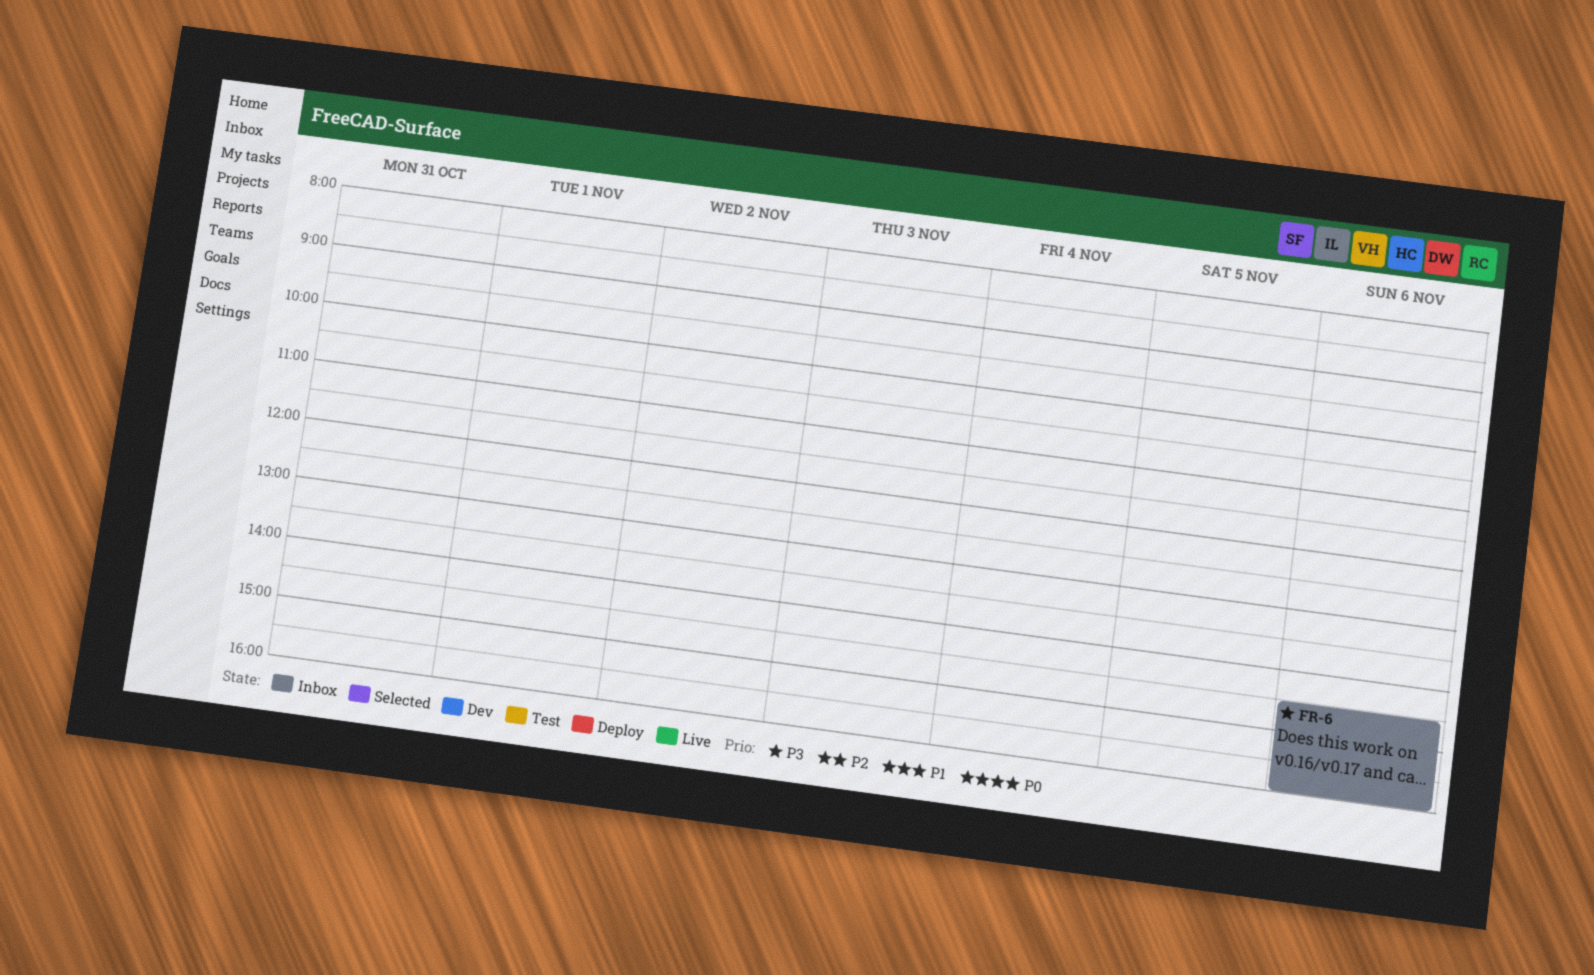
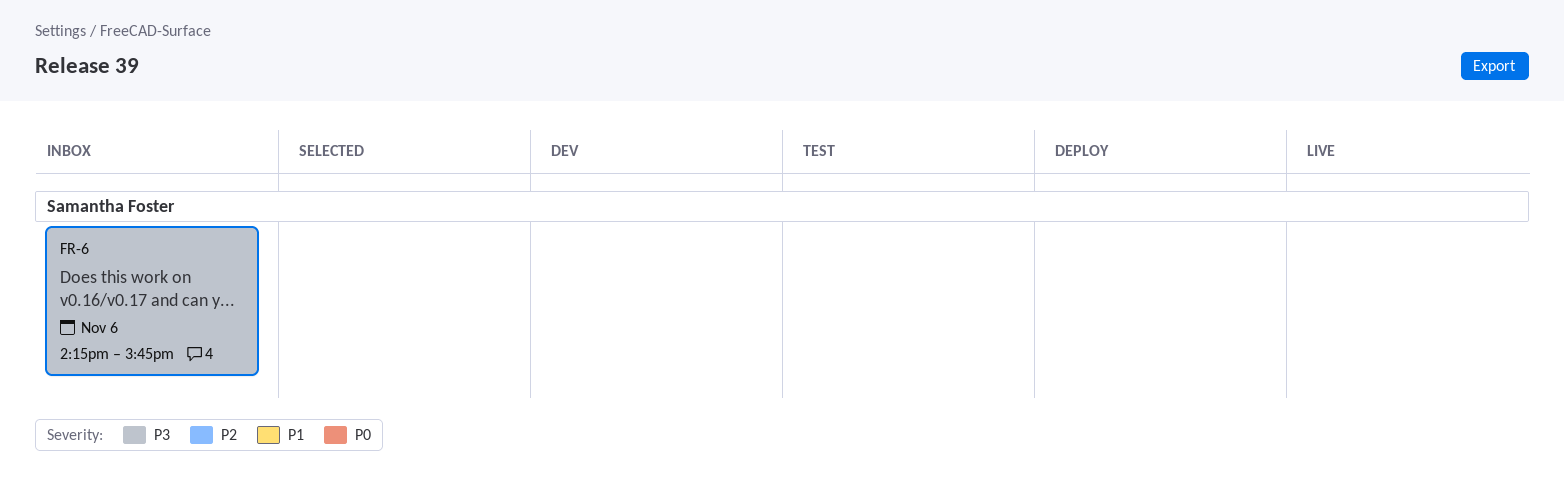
FR-6, begins: 14:30 -> 14:15
FR-6, ends: 16:00 -> 15:45

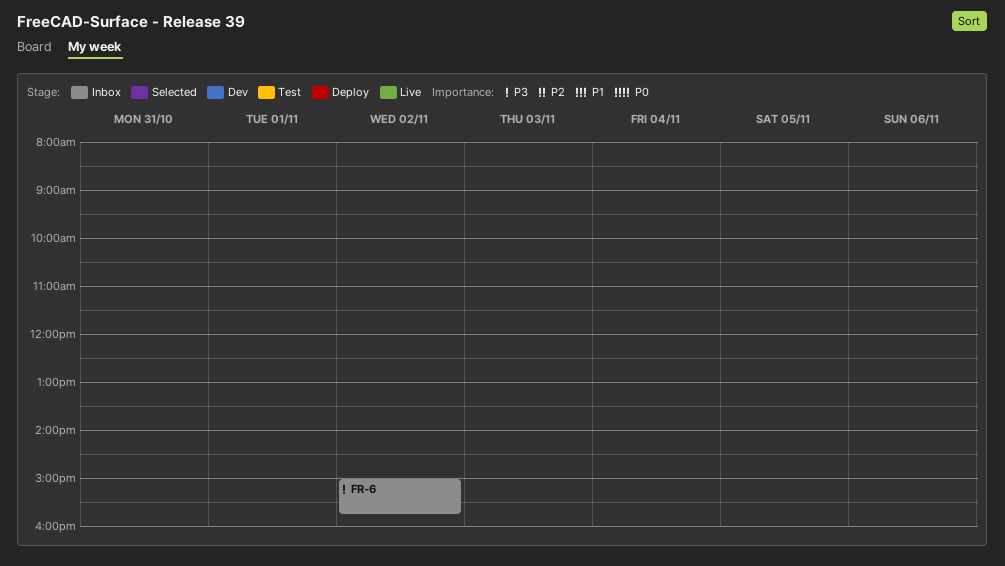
FR-6, day: Nov 6 -> Nov 2
FR-6, begins: 14:15 -> 15:00

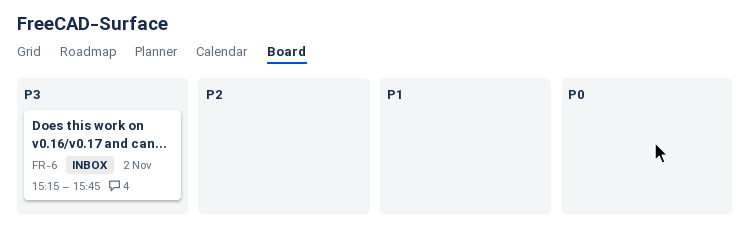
FR-6, begins: 15:00 -> 15:15

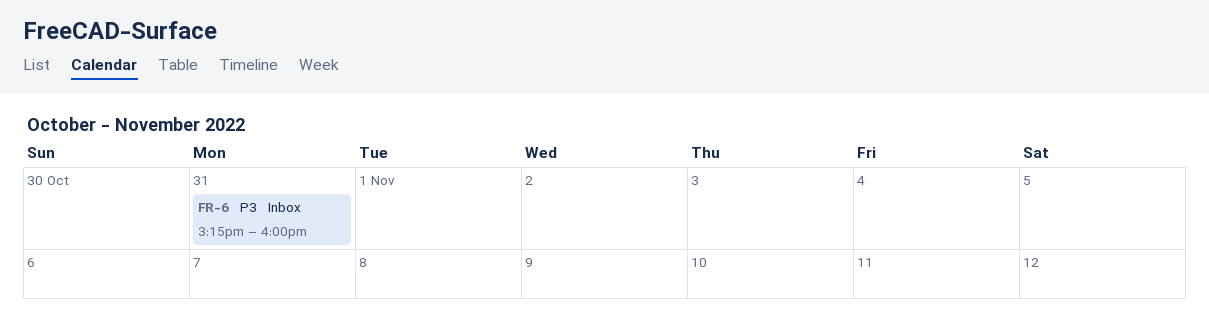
FR-6, day: Nov 2 -> Oct 31
FR-6, ends: 15:45 -> 16:00

